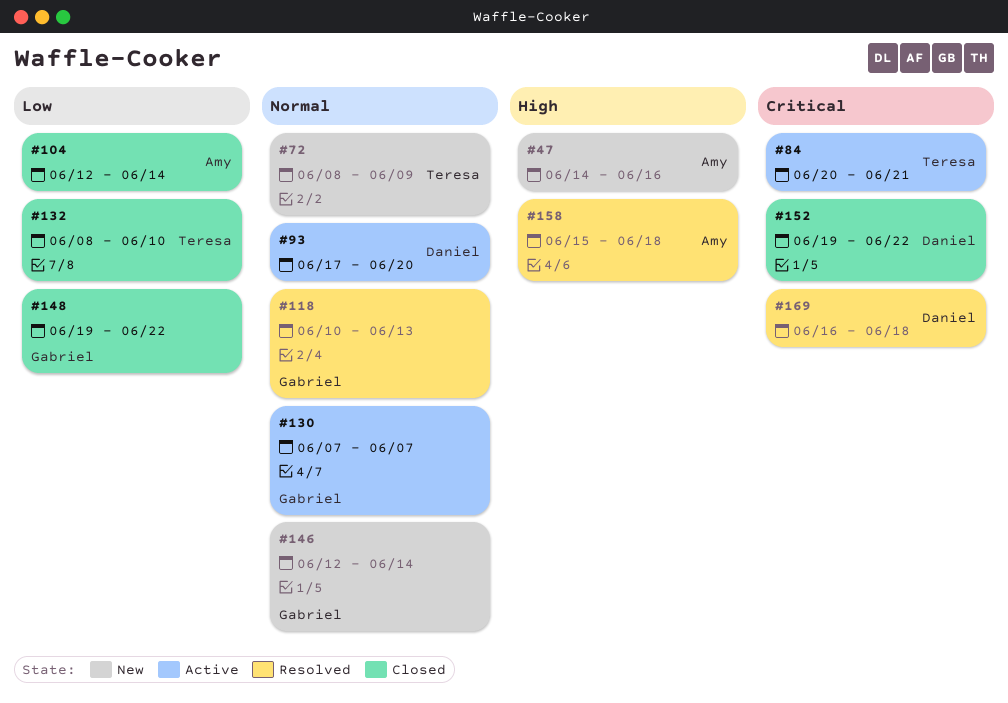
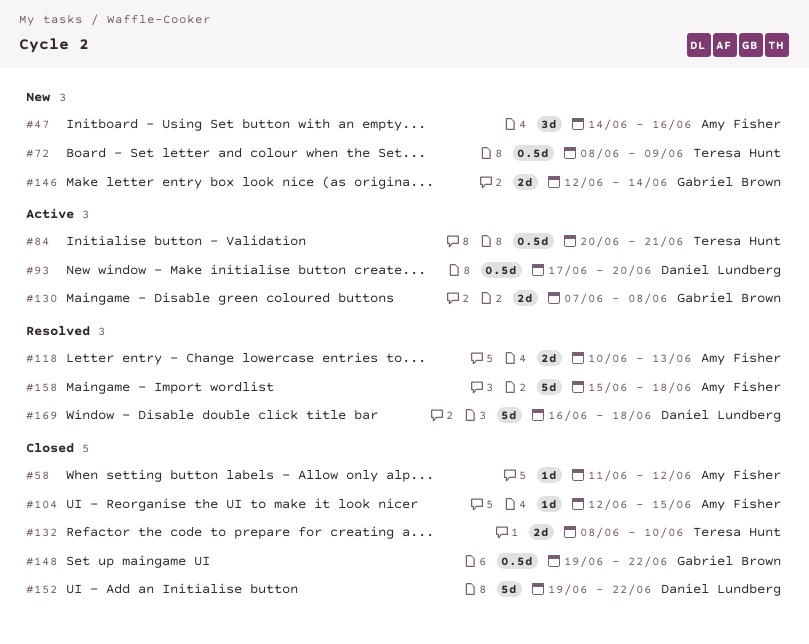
#58: none -> present
#104, due: Jun 14 -> Jun 15
#118, owner: Gabriel Brown -> Amy Fisher
#130, due: Jun 7 -> Jun 8

